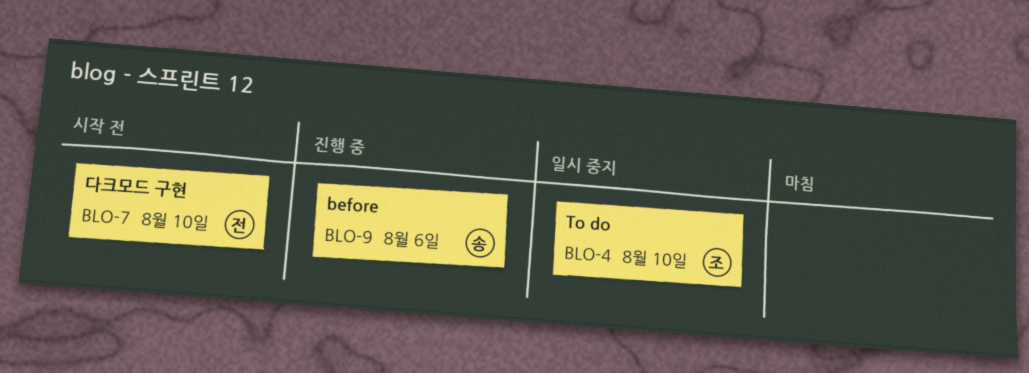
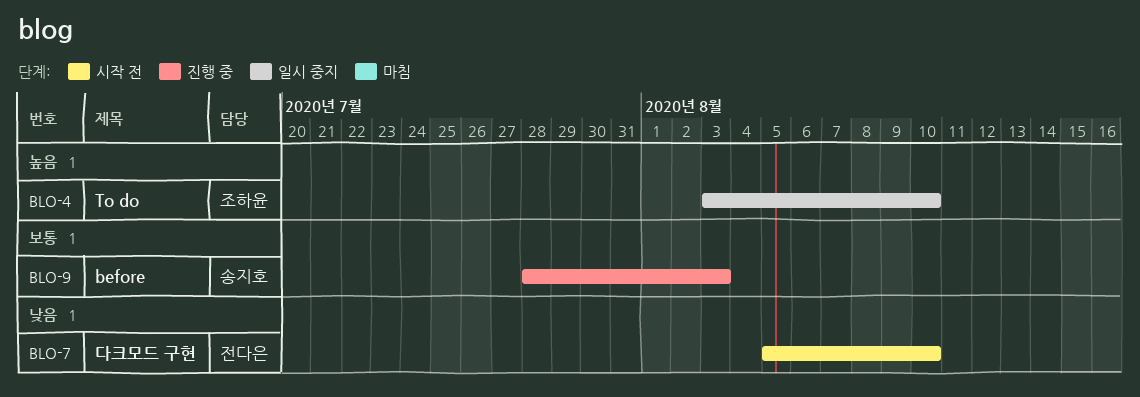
BLO-9, due: Aug 6 -> Aug 3

